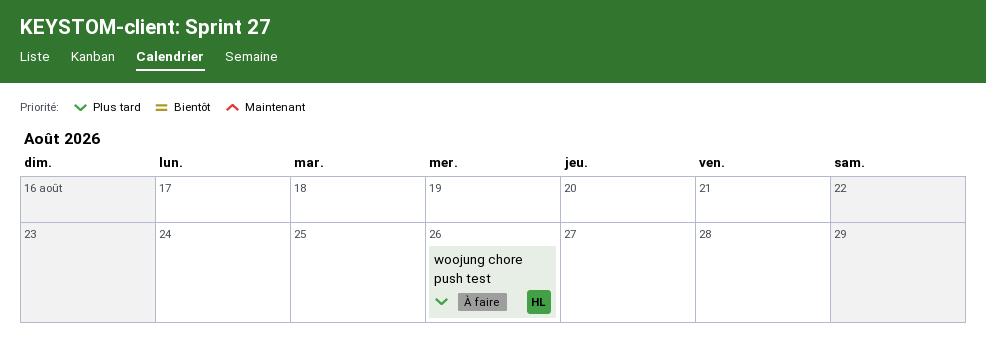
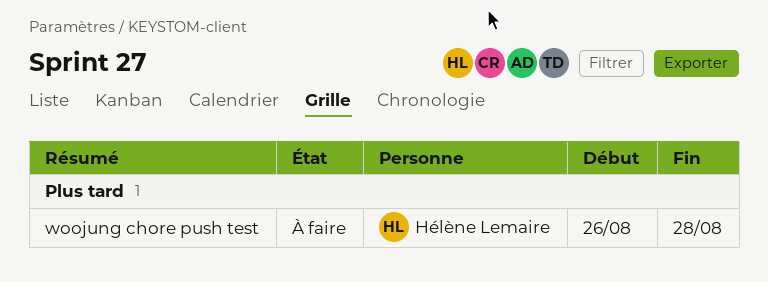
woojung chore push test, due: Aug 26 -> Aug 28

